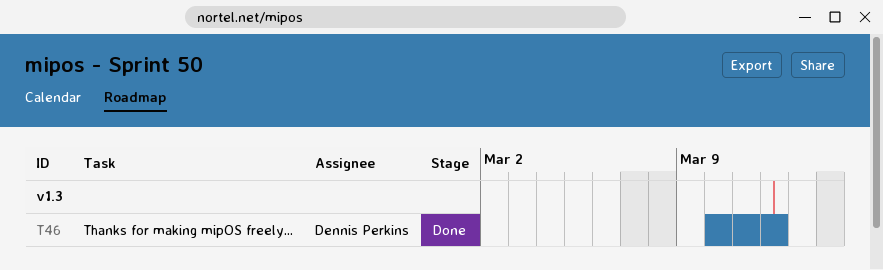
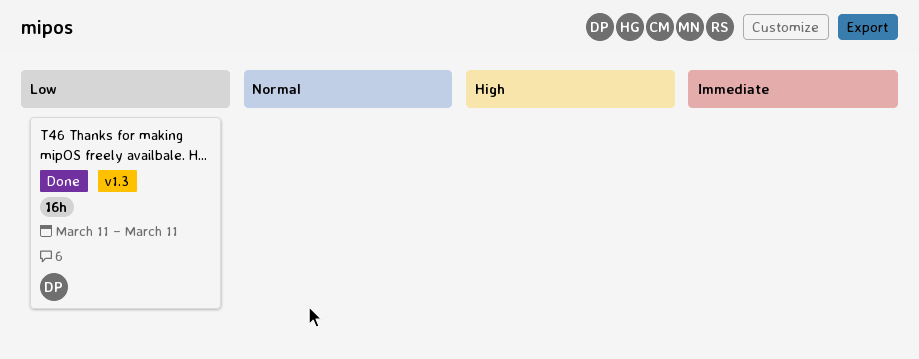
T46, start: Mar 10 -> Mar 11
T46, due: Mar 12 -> Mar 11

